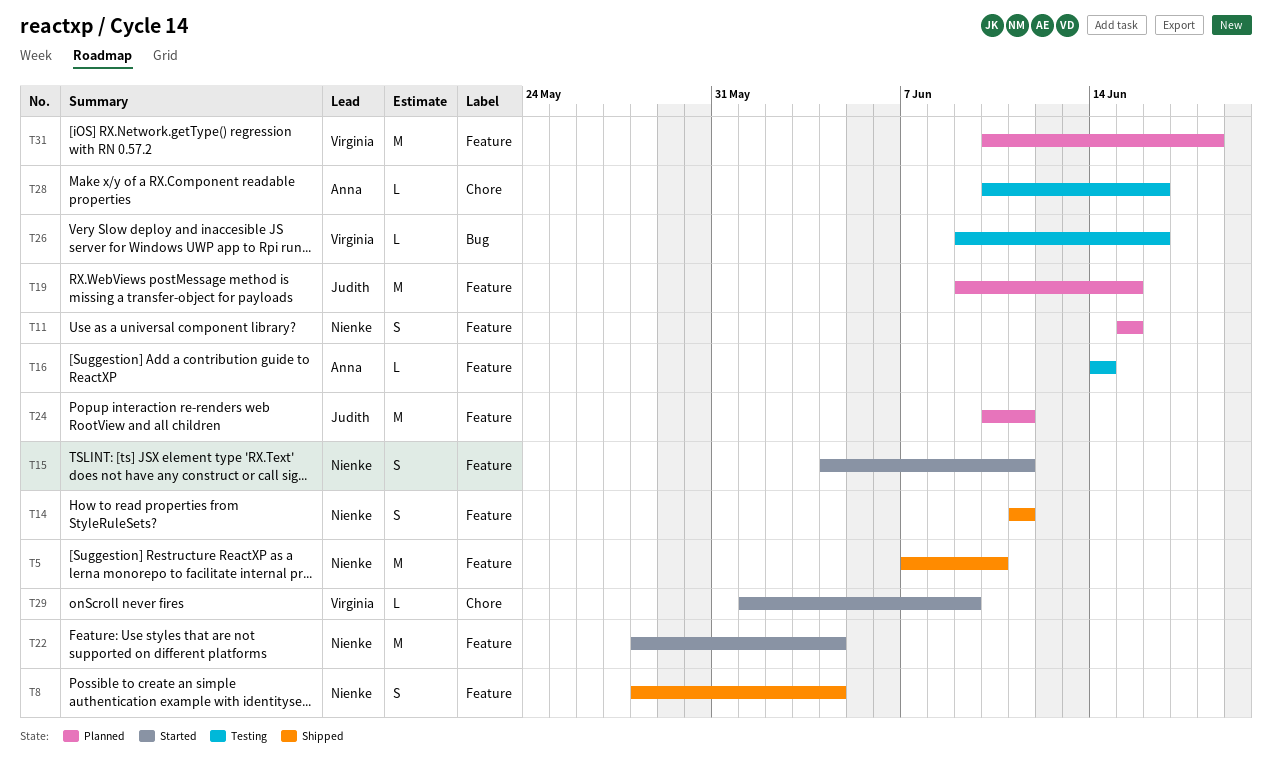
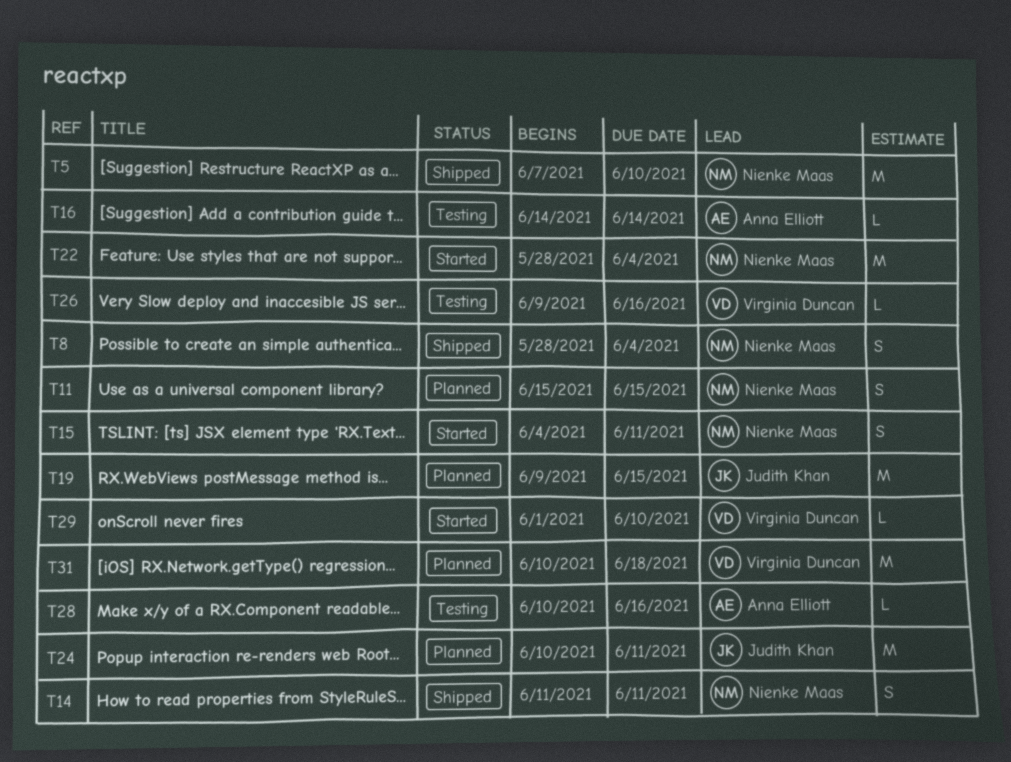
T29, due: Jun 9 -> Jun 10

